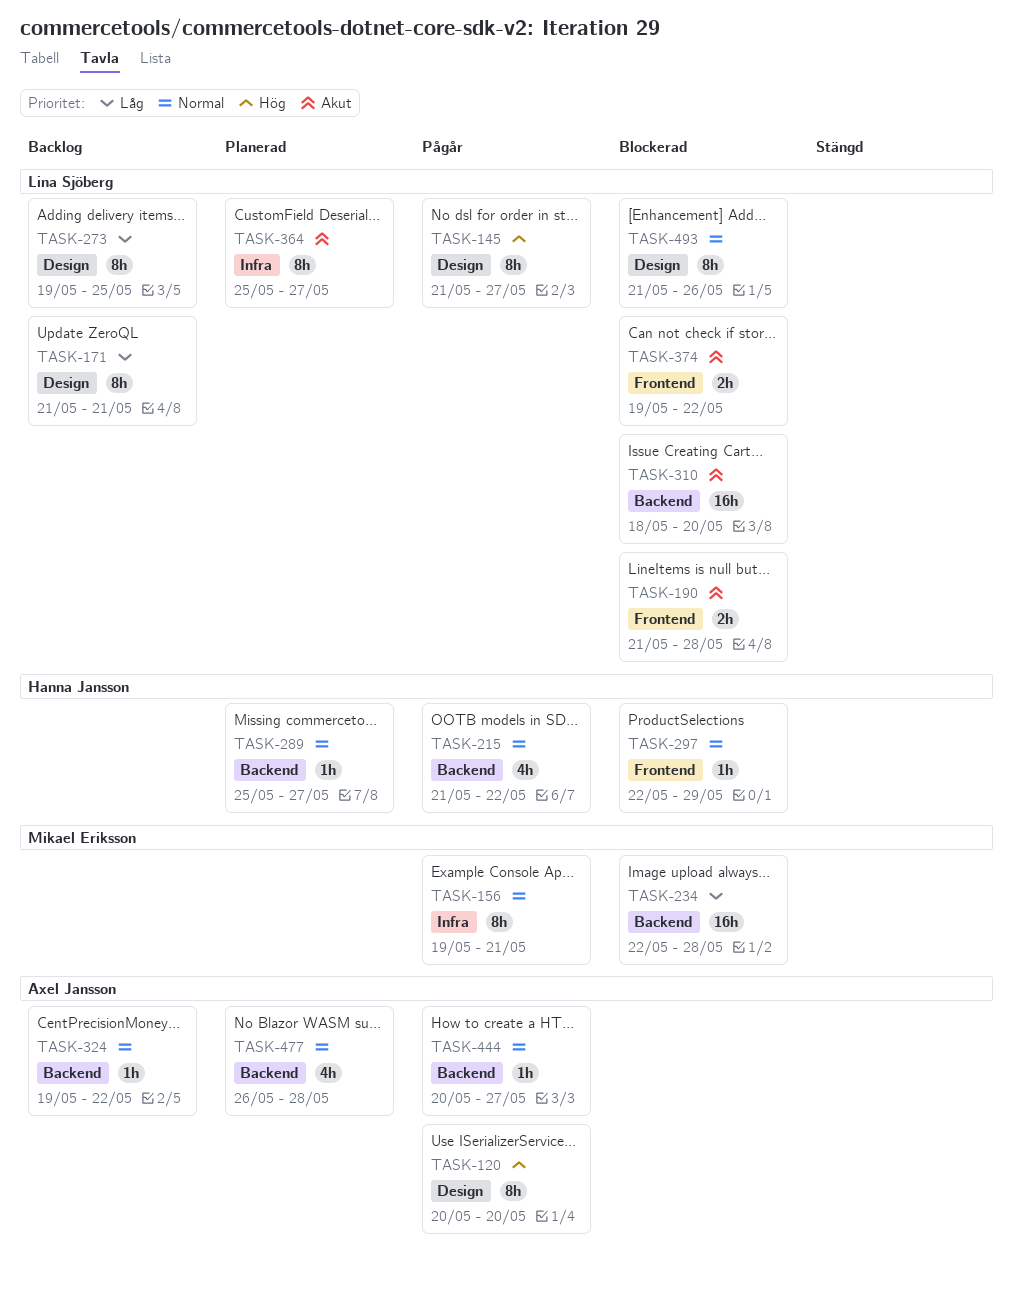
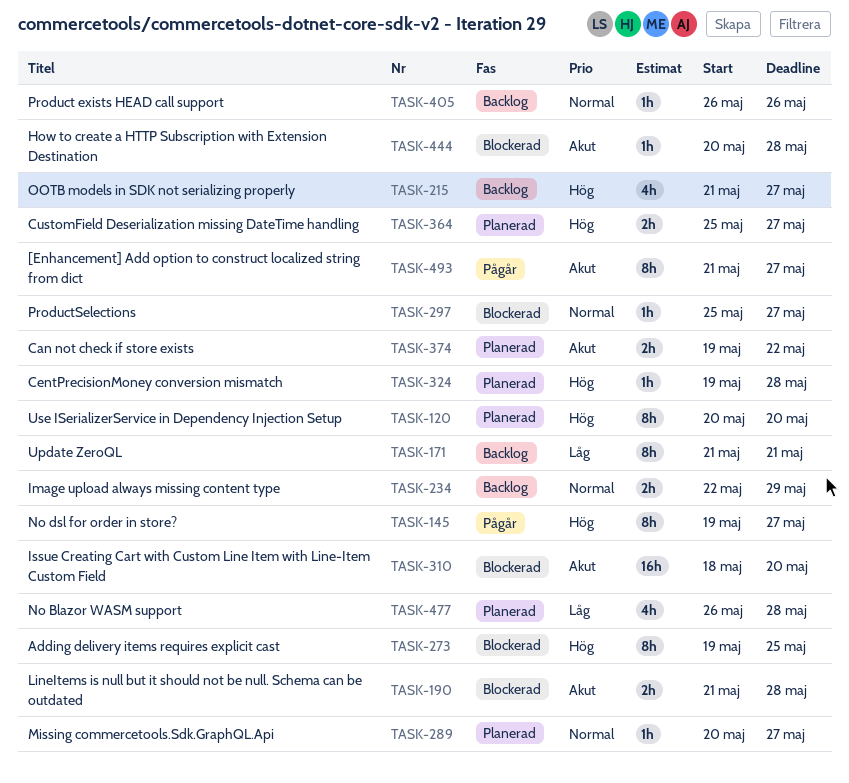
TASK-120, status: Pågår -> Planerad
TASK-145, start: May 21 -> May 19
TASK-156: present -> none
TASK-215, status: Pågår -> Backlog
TASK-215, priority: Normal -> Hög
TASK-215, due: May 22 -> May 27
TASK-234, status: Blockerad -> Backlog
TASK-234, priority: Låg -> Normal
TASK-234, estimate: 16h -> 2h
TASK-234, due: May 28 -> May 29
TASK-273, status: Backlog -> Blockerad
TASK-273, priority: Låg -> Hög
TASK-289, start: May 25 -> May 20
TASK-297, start: May 22 -> May 25
TASK-297, due: May 29 -> May 27
TASK-324, status: Backlog -> Planerad
TASK-324, priority: Normal -> Hög
TASK-324, due: May 22 -> May 28
TASK-364, priority: Akut -> Hög
TASK-364, estimate: 8h -> 2h
TASK-374, status: Blockerad -> Planerad
TASK-405: none -> present
TASK-444, status: Pågår -> Blockerad
TASK-444, priority: Normal -> Akut
TASK-444, due: May 27 -> May 28
TASK-477, priority: Normal -> Låg
TASK-493, status: Blockerad -> Pågår
TASK-493, priority: Normal -> Akut
TASK-493, due: May 26 -> May 27

